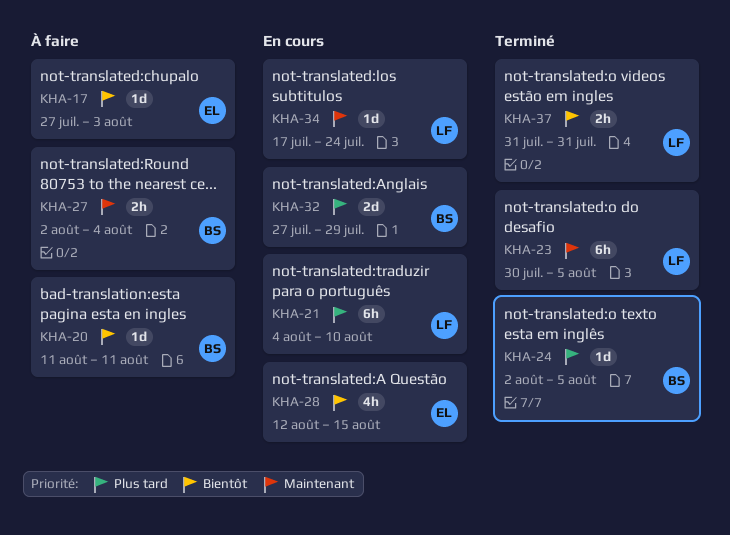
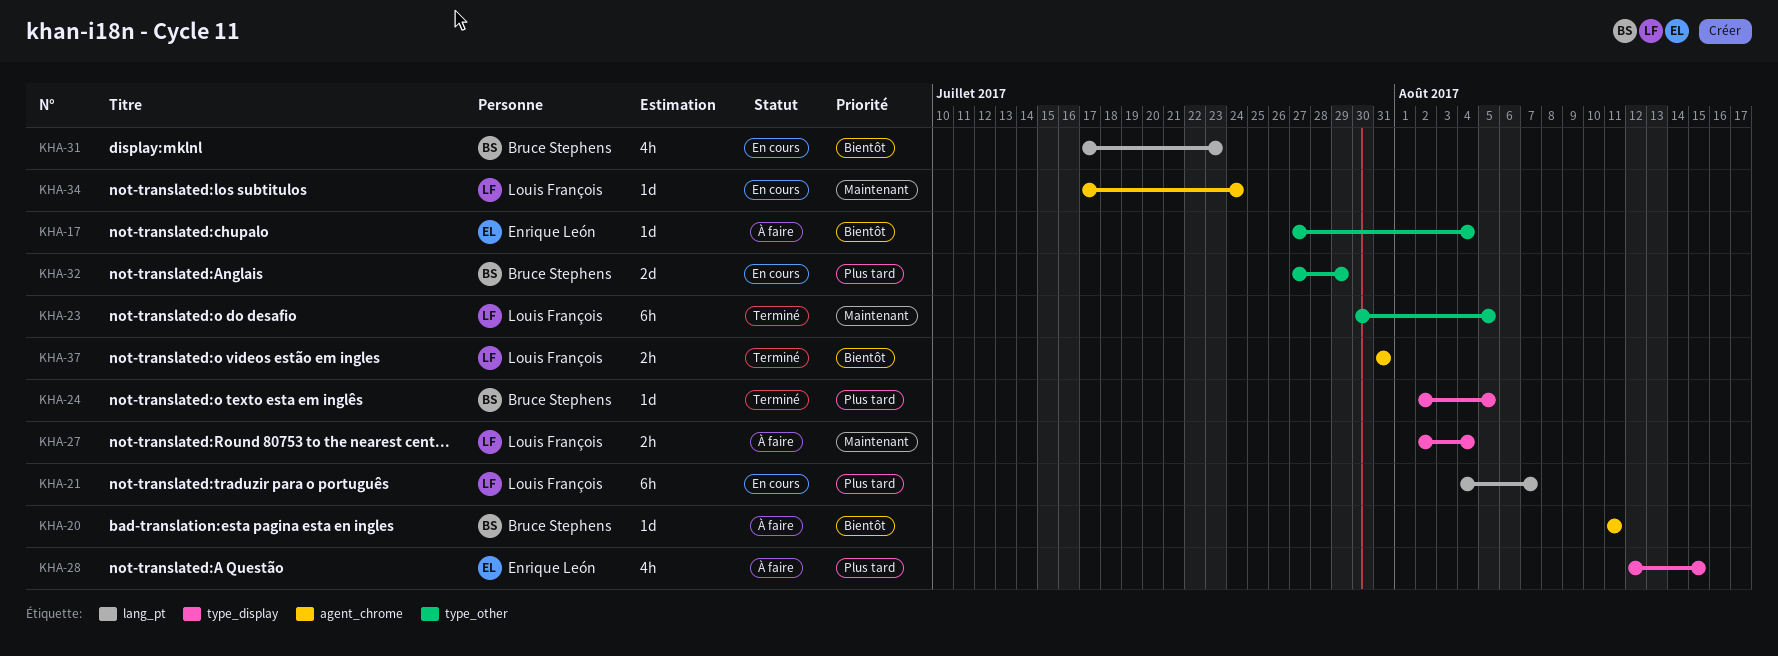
KHA-17, due: Aug 3 -> Aug 4
KHA-21, due: Aug 10 -> Aug 7
KHA-27, owner: Bruce Stephens -> Louis François
KHA-28, status: En cours -> À faire
KHA-28, priority: Bientôt -> Plus tard
KHA-31: none -> present

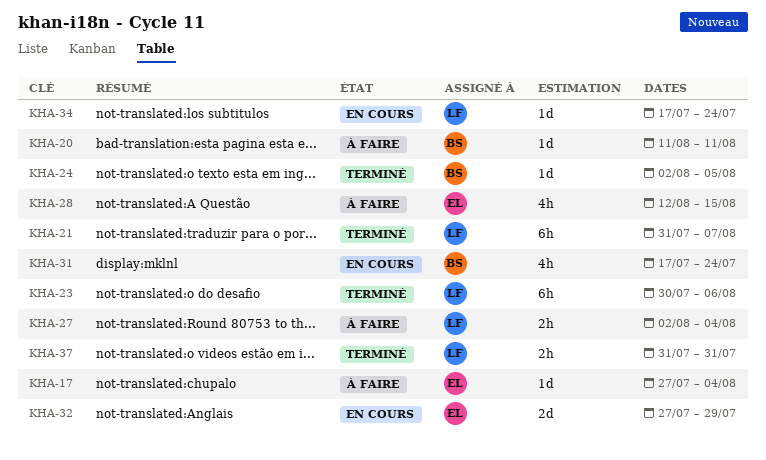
KHA-21, status: En cours -> Terminé
KHA-21, start: Aug 4 -> Jul 31
KHA-23, due: Aug 5 -> Aug 6
KHA-31, due: Jul 23 -> Jul 24
KHA-32, owner: Bruce Stephens -> Enrique León

